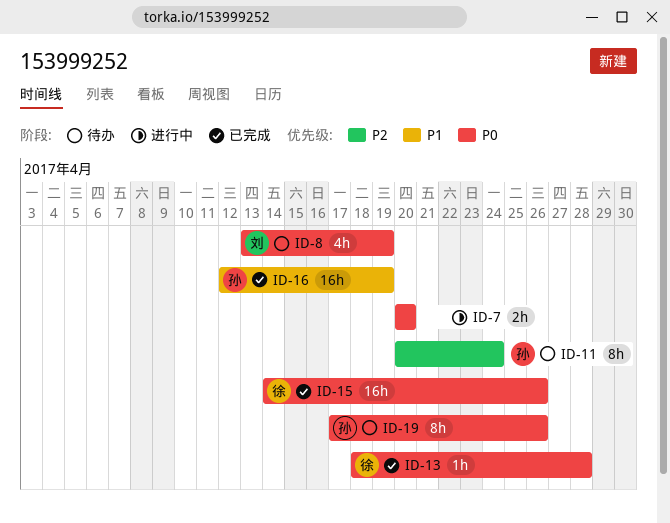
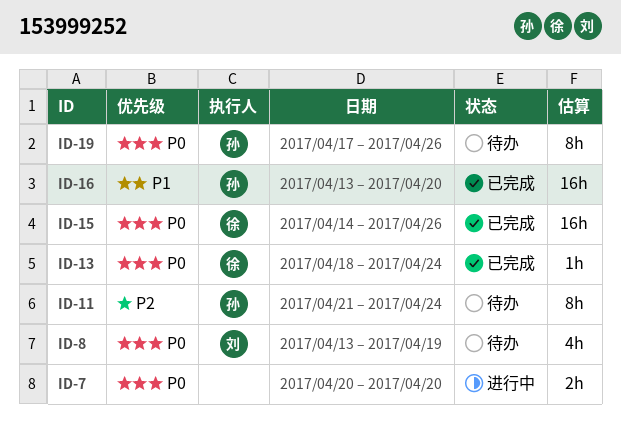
ID-11, start: Apr 20 -> Apr 21
ID-13, due: Apr 28 -> Apr 24
ID-16, start: Apr 12 -> Apr 13
ID-16, due: Apr 19 -> Apr 20

